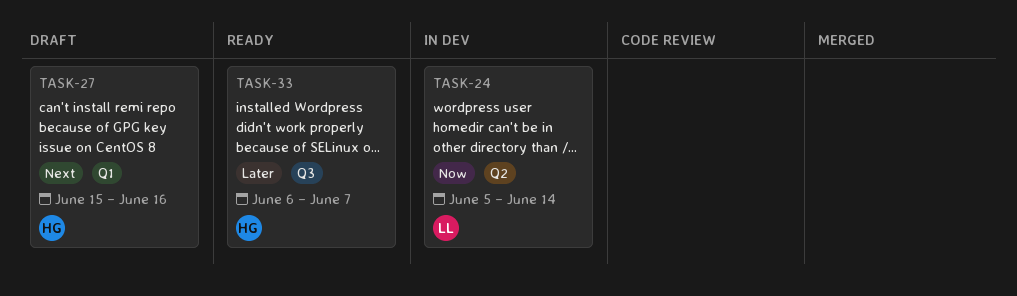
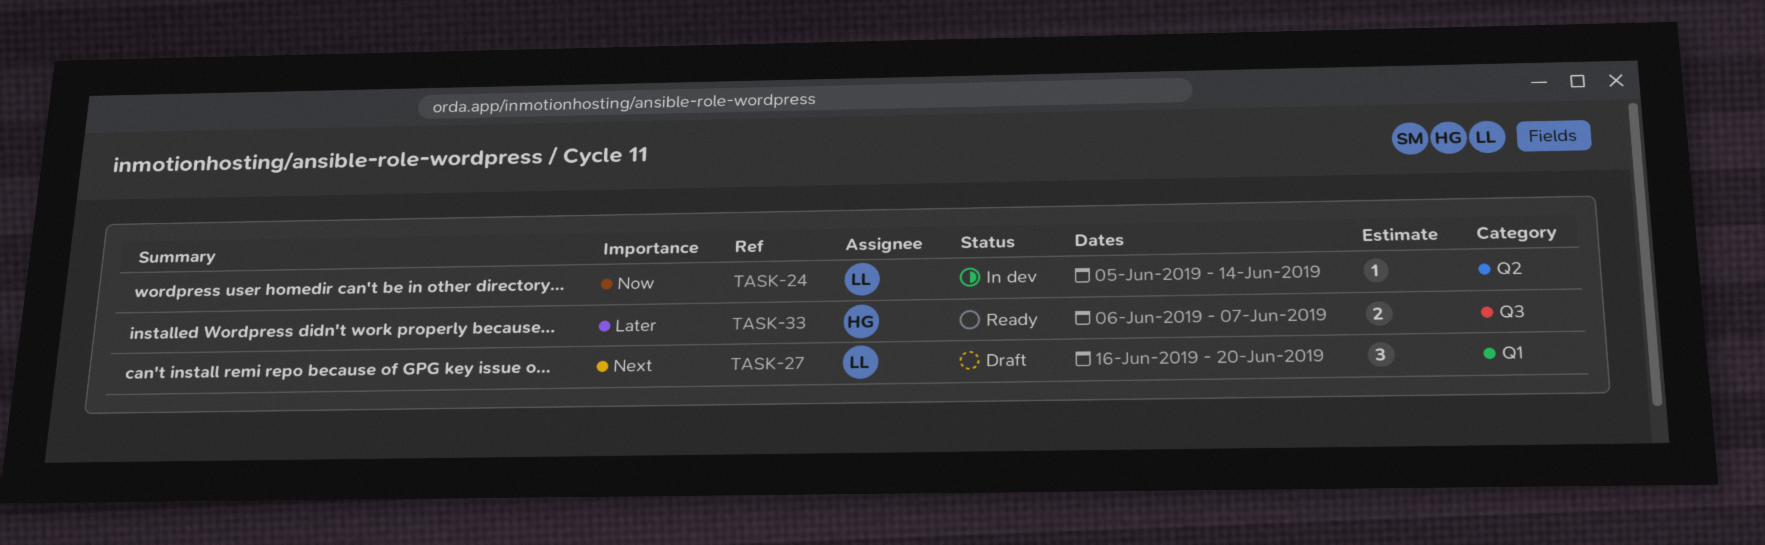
TASK-27, owner: HG -> LL
TASK-27, start: Jun 15 -> Jun 16
TASK-27, due: Jun 16 -> Jun 20

